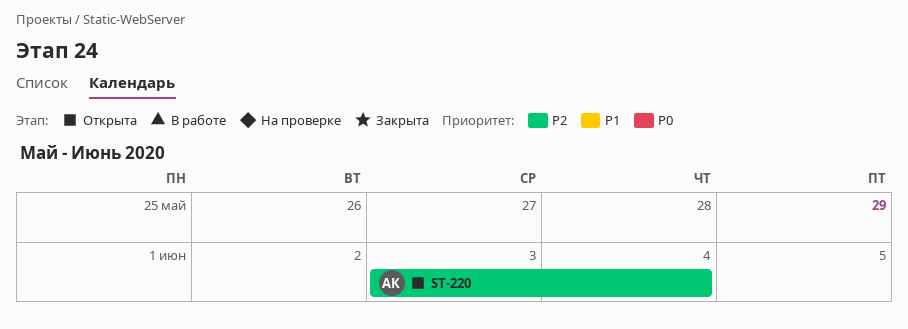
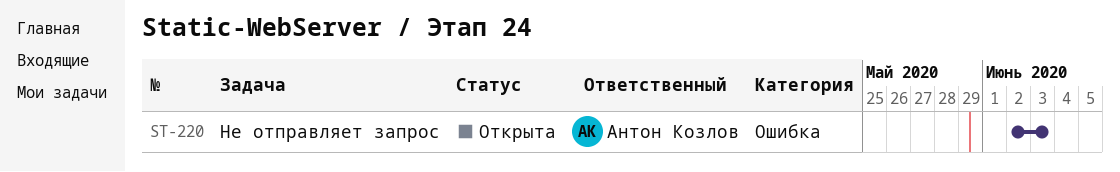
ST-220, start: Jun 3 -> Jun 2
ST-220, due: Jun 4 -> Jun 3

